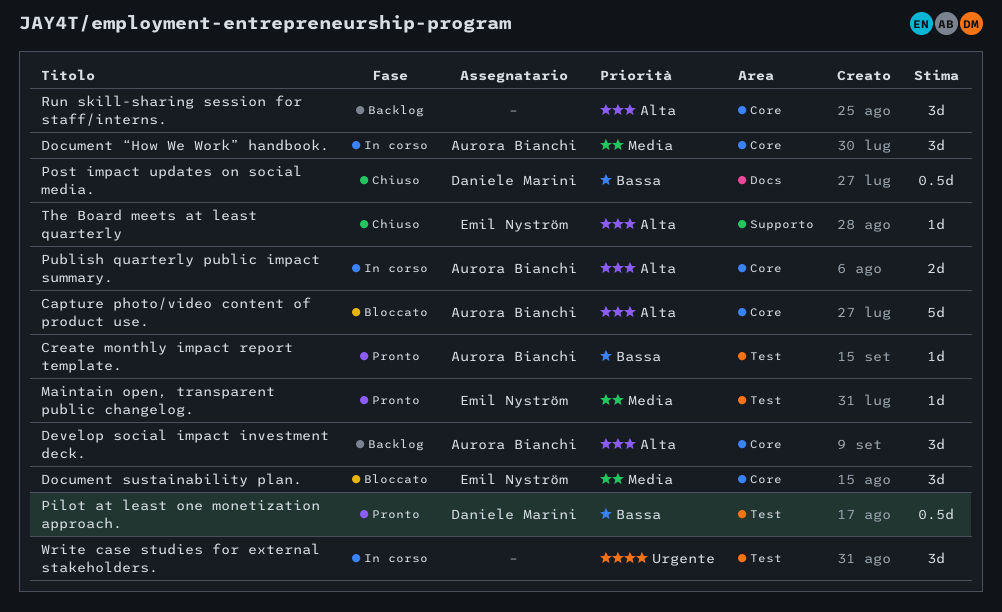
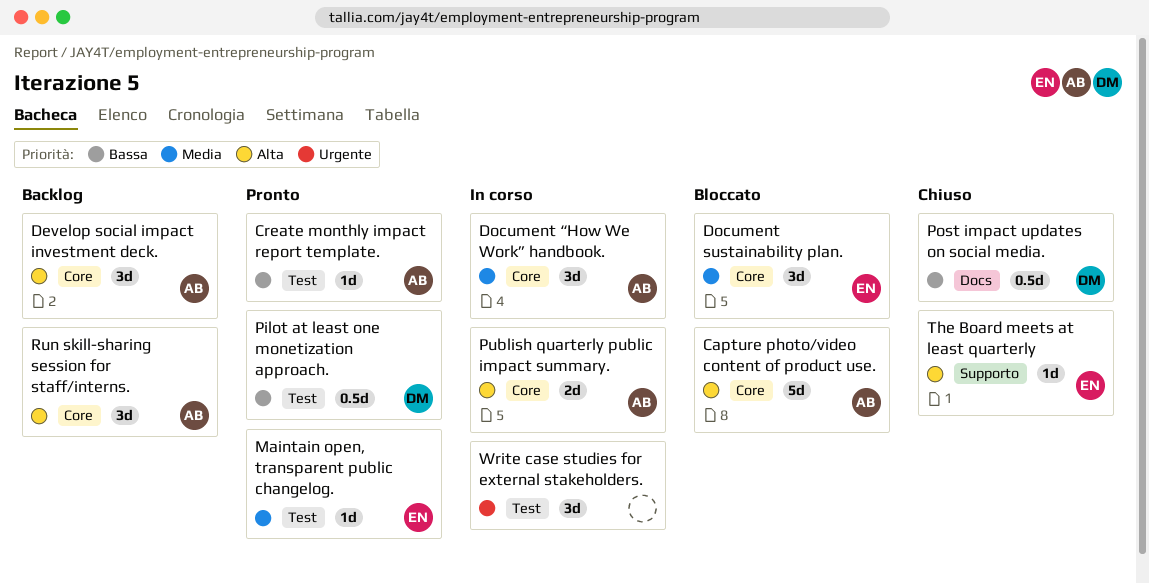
Run skill-sharing session for staff/interns., owner: none -> Aurora Bianchi

